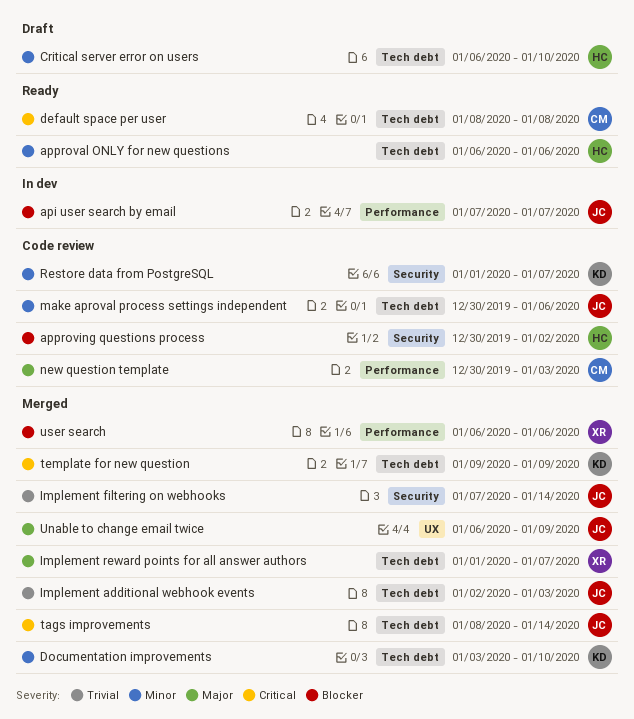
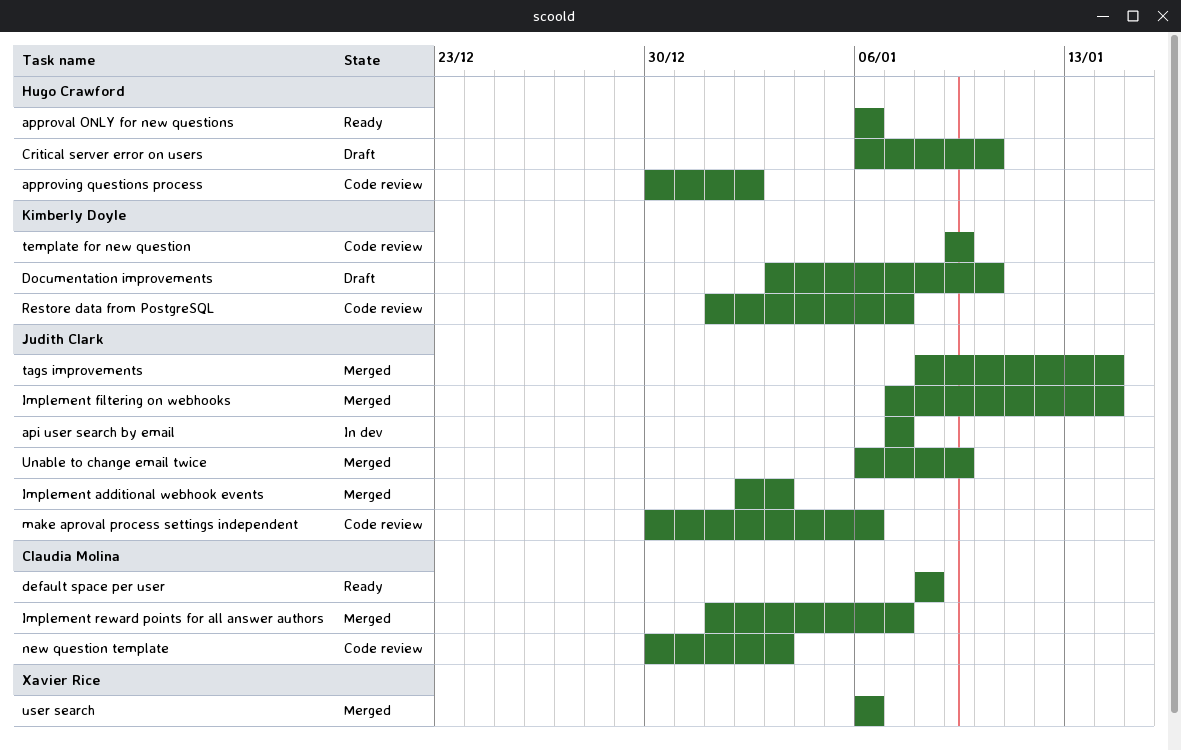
Documentation improvements, status: Merged -> Draft
Implement reward points for all answer authors, owner: Xavier Rice -> Claudia Molina
template for new question, status: Merged -> Code review

